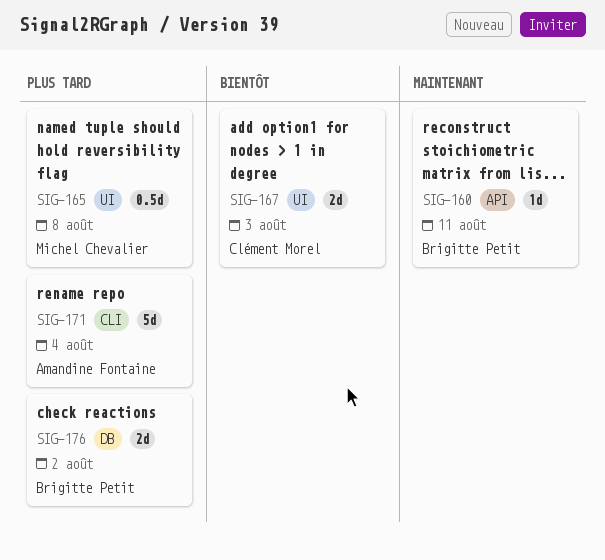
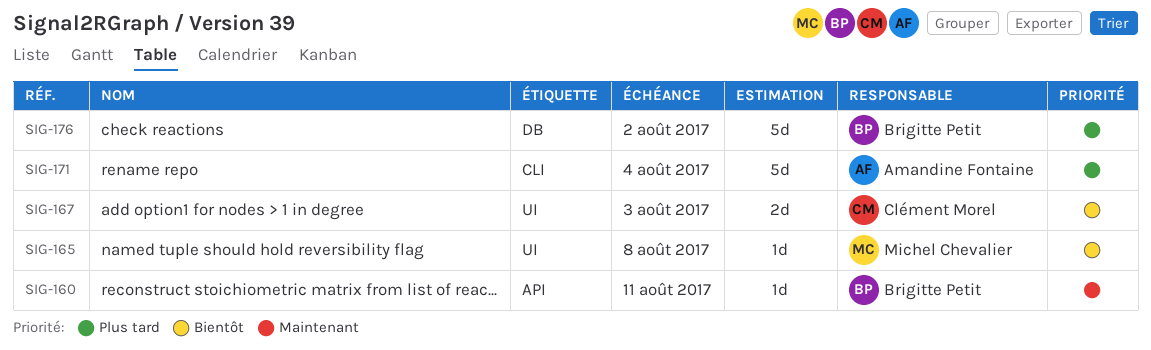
SIG-165, priority: Plus tard -> Bientôt
SIG-165, estimate: 0.5d -> 1d
SIG-176, estimate: 2d -> 5d

